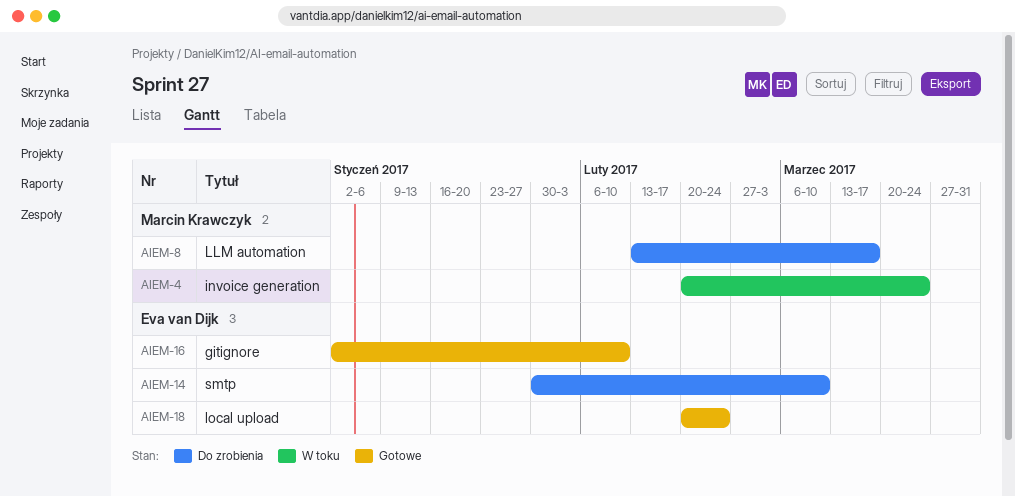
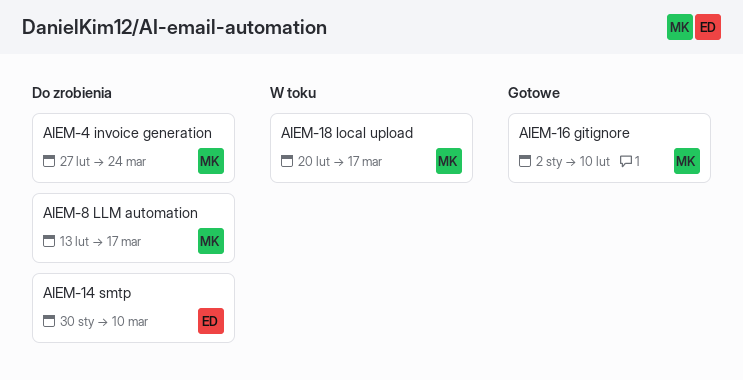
AIEM-4, status: W toku -> Do zrobienia
AIEM-4, start: Feb 20 -> Feb 27
AIEM-16, owner: Eva van Dijk -> Marcin Krawczyk
AIEM-18, status: Gotowe -> W toku
AIEM-18, owner: Eva van Dijk -> Marcin Krawczyk
AIEM-18, due: Feb 24 -> Mar 17

